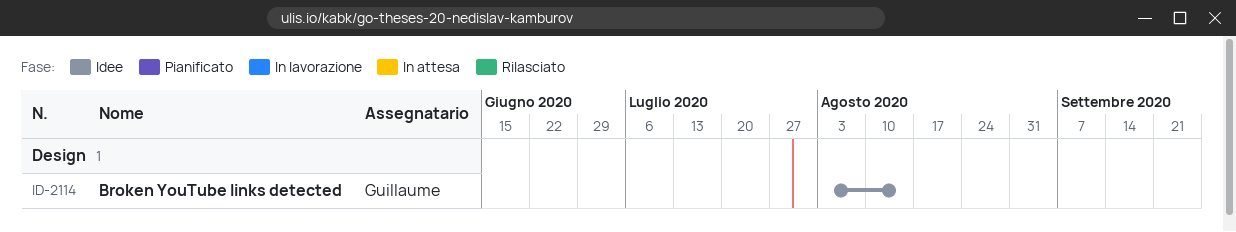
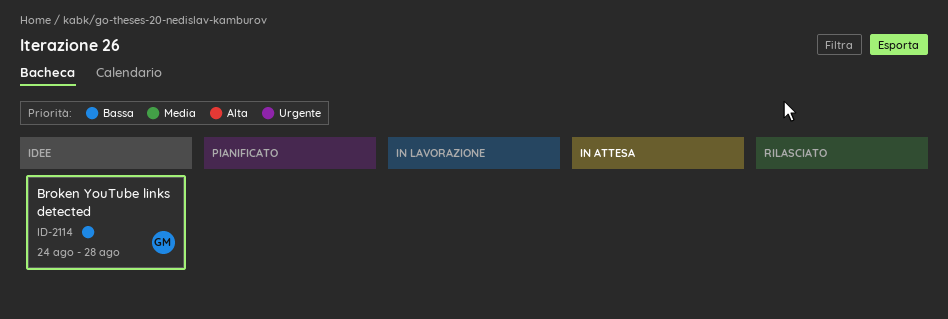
ID-2114, start: Aug 3 -> Aug 24
ID-2114, due: Aug 14 -> Aug 28

